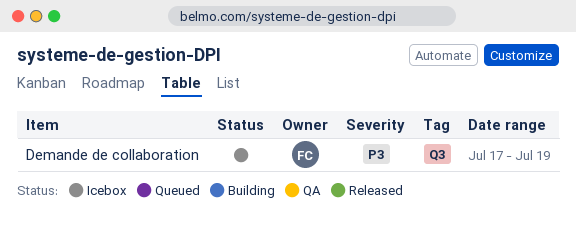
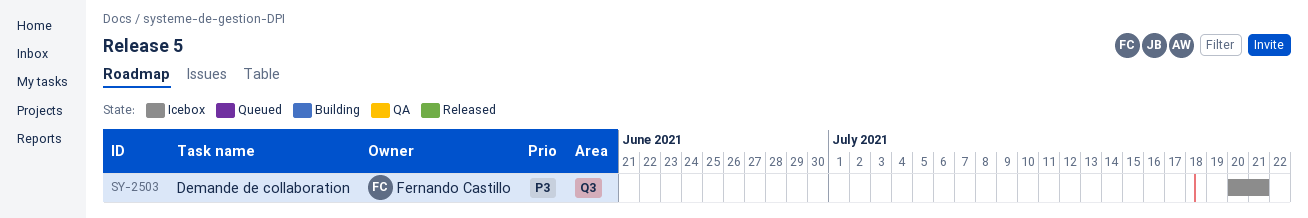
Demande de collaboration, start: Jul 17 -> Jul 20
Demande de collaboration, due: Jul 19 -> Jul 21

